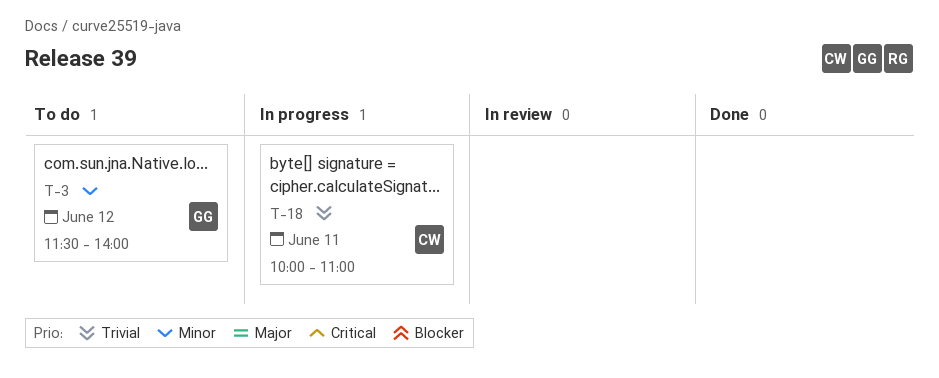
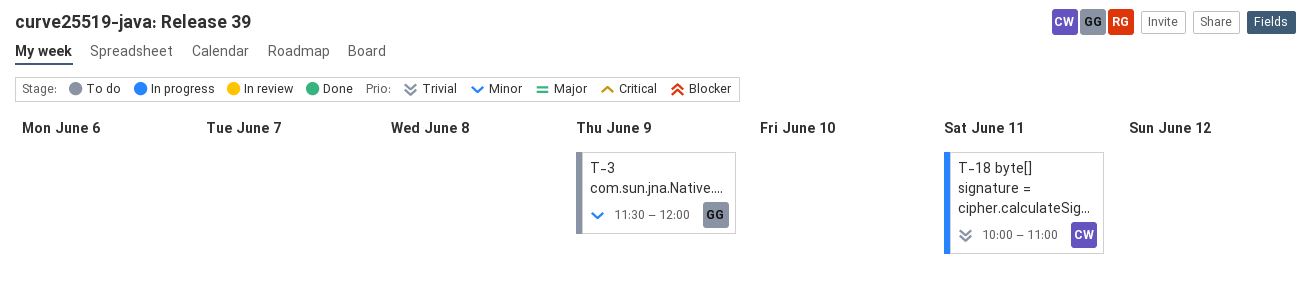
T-3, day: Jun 12 -> Jun 9
T-3, ends: 14:00 -> 12:00

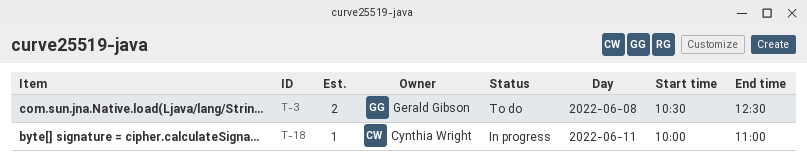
T-3, day: Jun 9 -> Jun 8
T-3, begins: 11:30 -> 10:30
T-3, ends: 12:00 -> 12:30

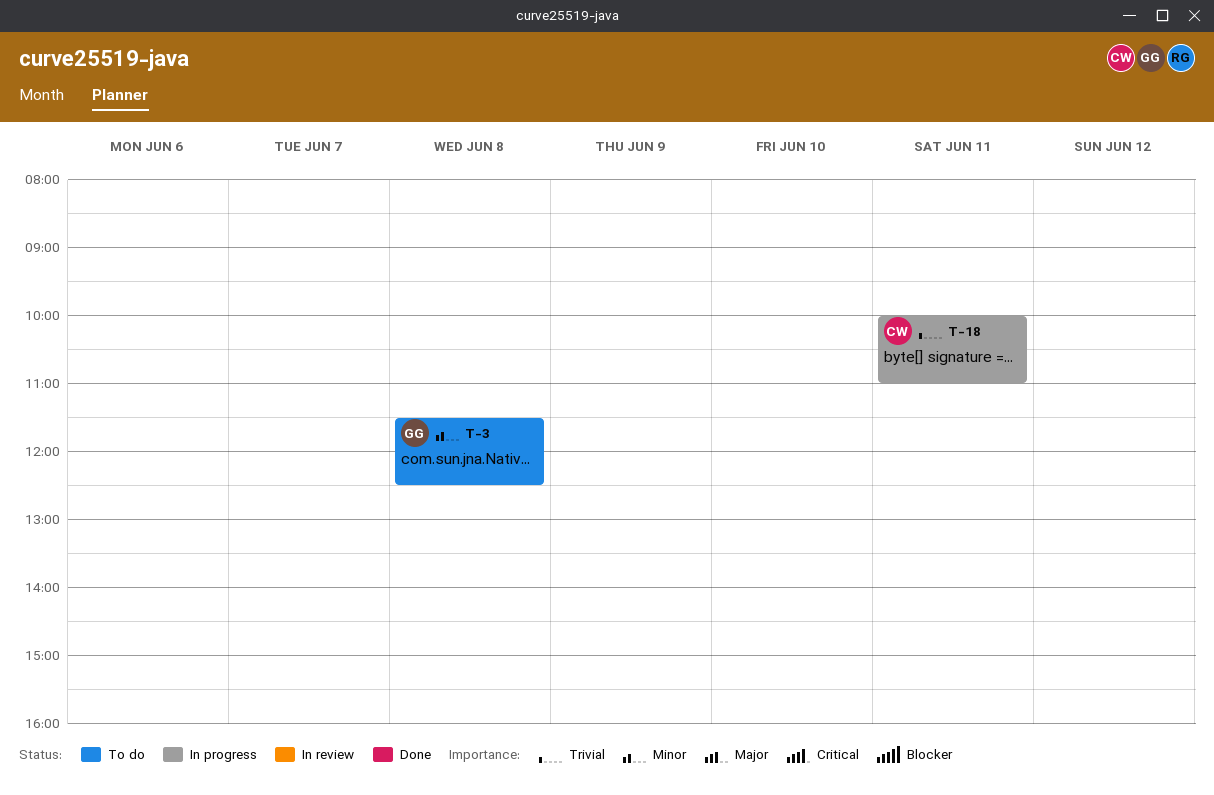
T-3, begins: 10:30 -> 11:30

